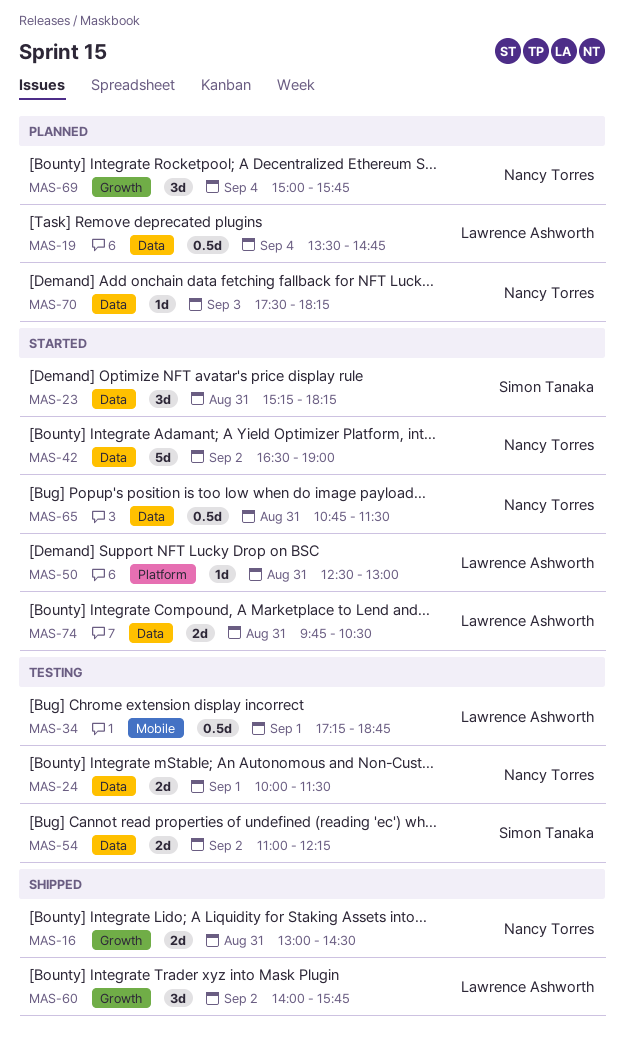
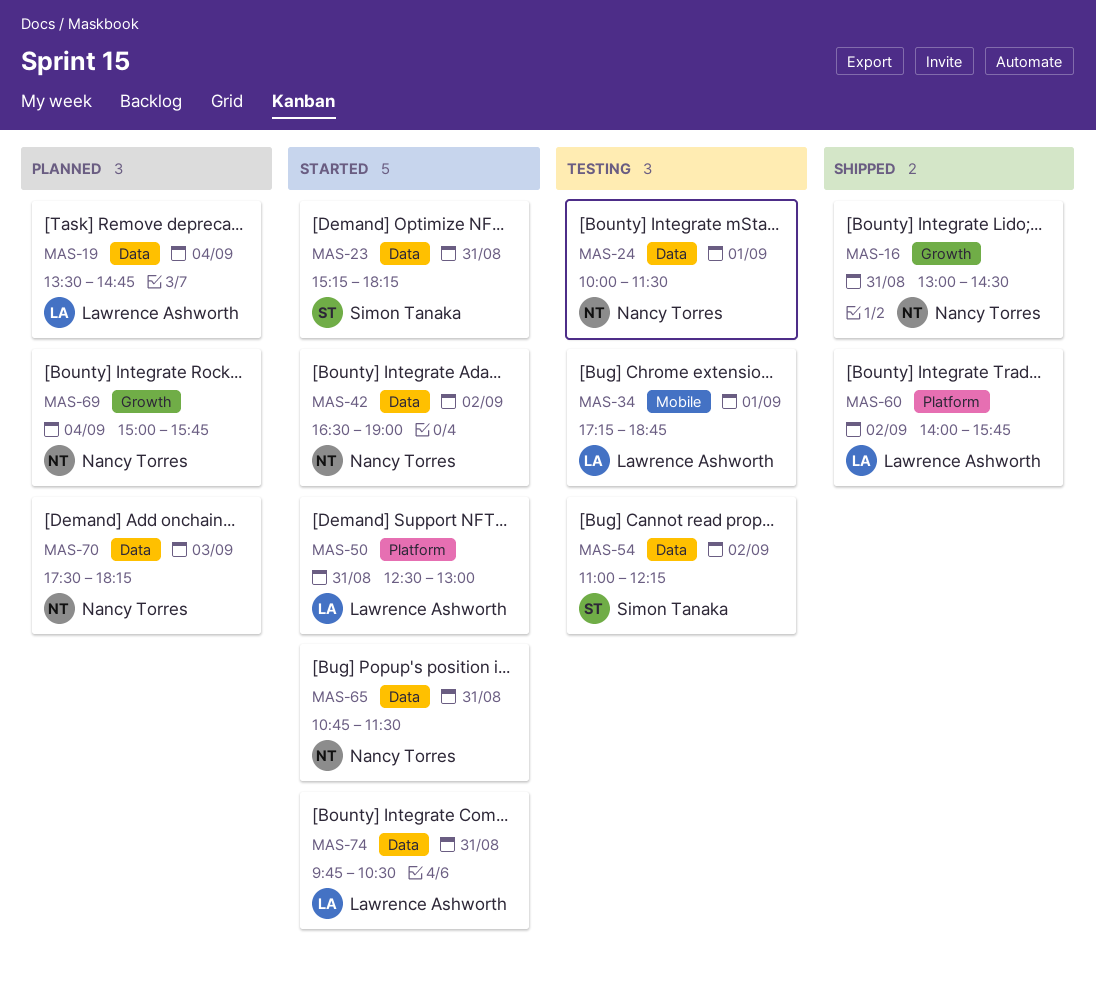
MAS-60, label: Growth -> Platform

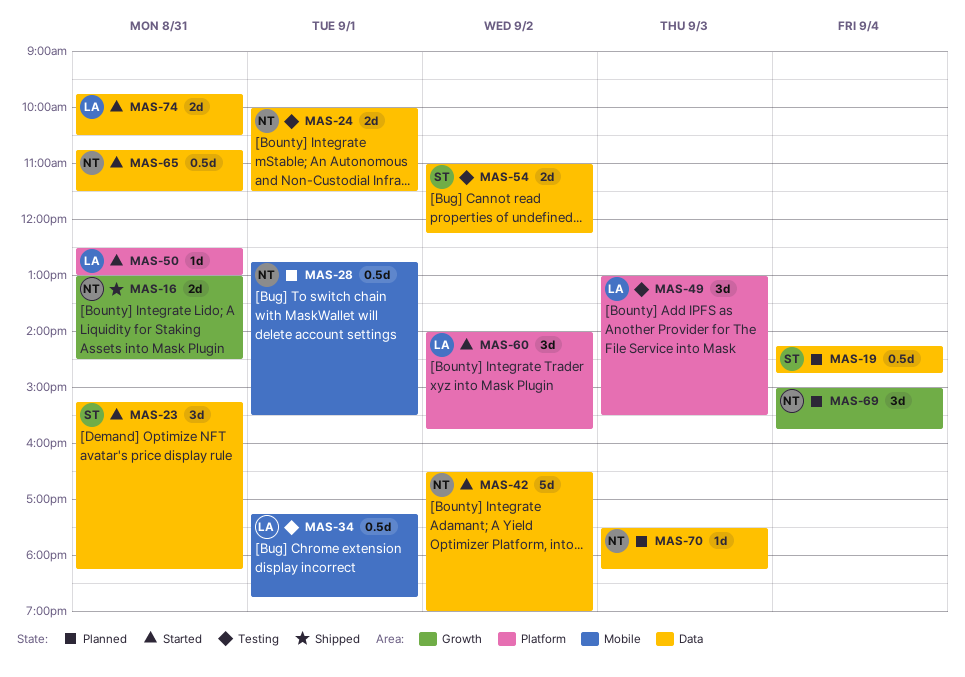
MAS-19, owner: Lawrence Ashworth -> Simon Tanaka
MAS-19, begins: 13:30 -> 14:15
MAS-28: none -> present
MAS-49: none -> present
MAS-60, status: Shipped -> Started

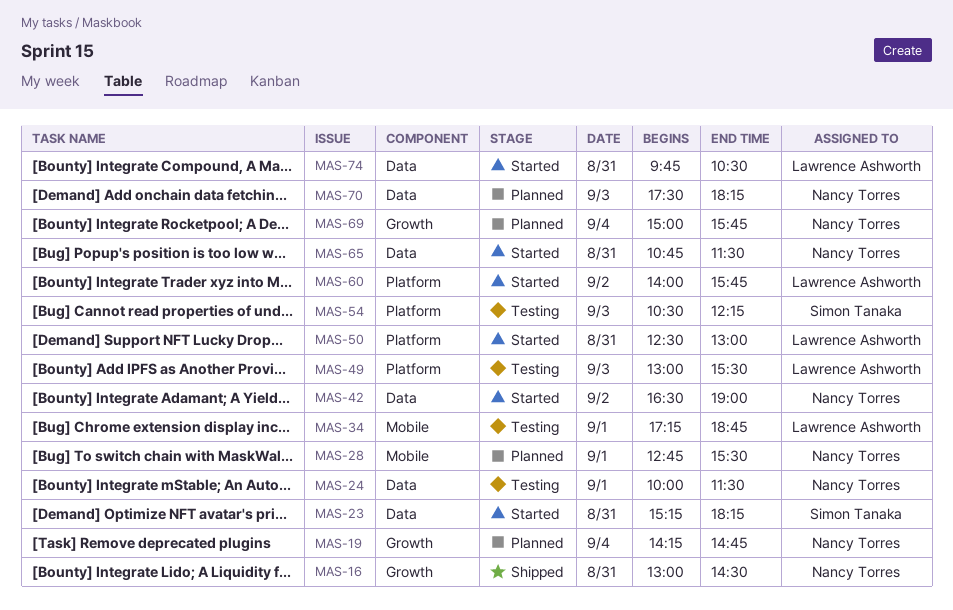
MAS-19, owner: Simon Tanaka -> Nancy Torres
MAS-19, label: Data -> Growth
MAS-54, label: Data -> Platform
MAS-54, day: Sep 2 -> Sep 3
MAS-54, begins: 11:00 -> 10:30

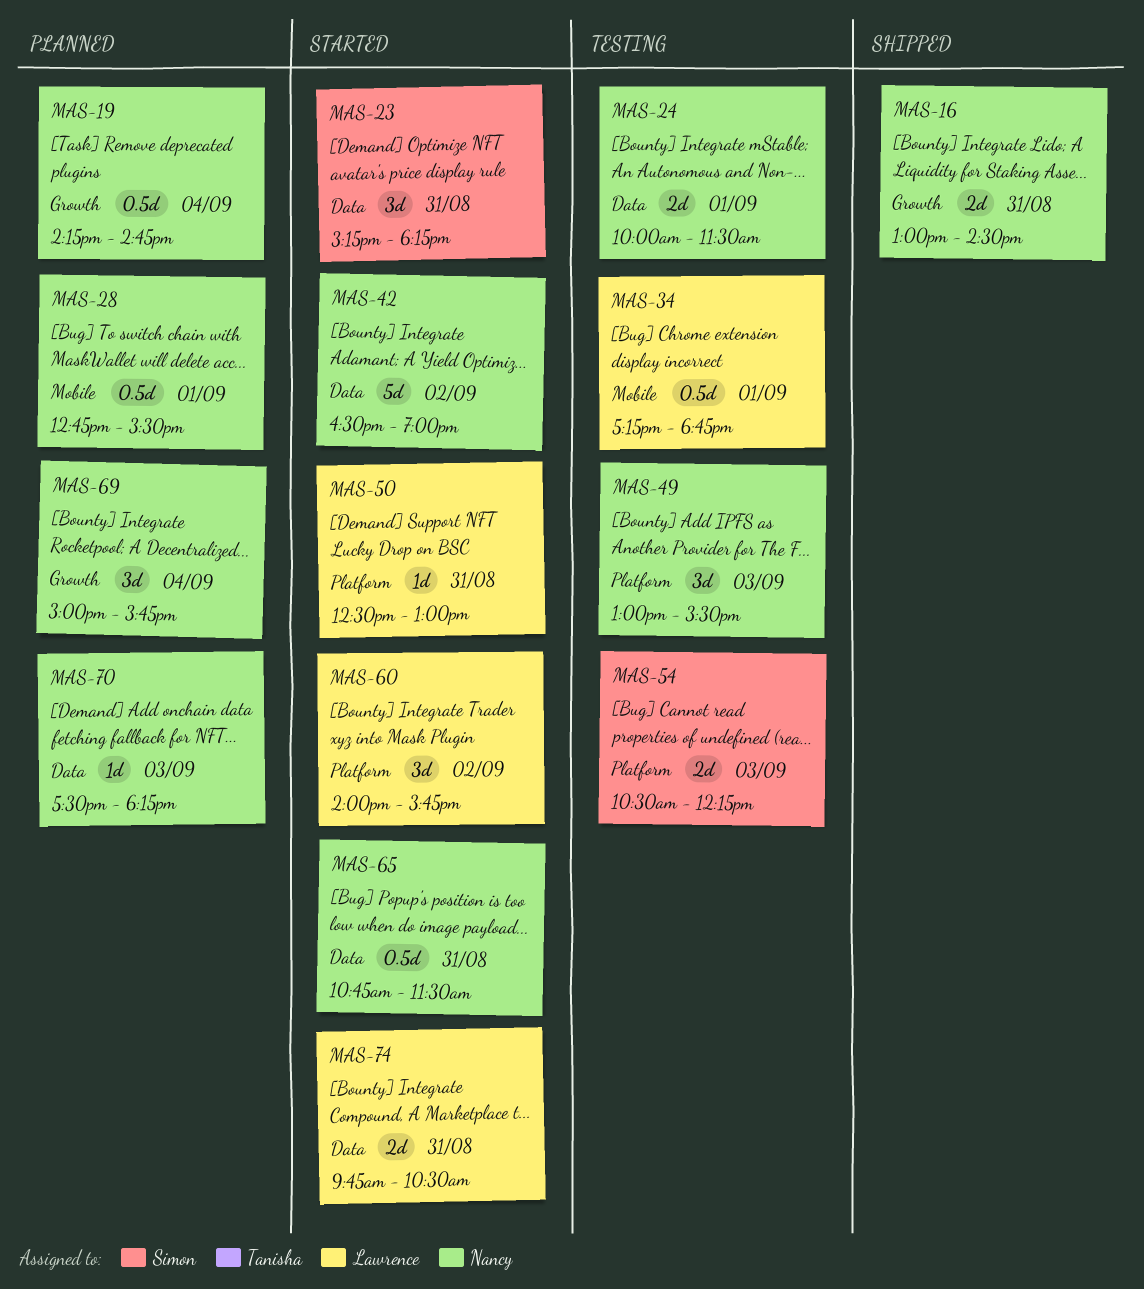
MAS-49, owner: Lawrence Ashworth -> Nancy Torres

